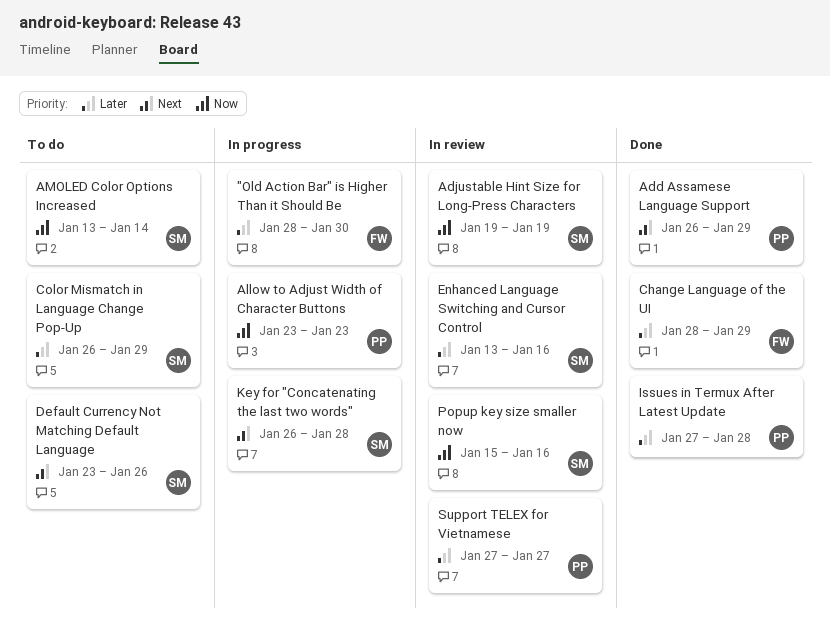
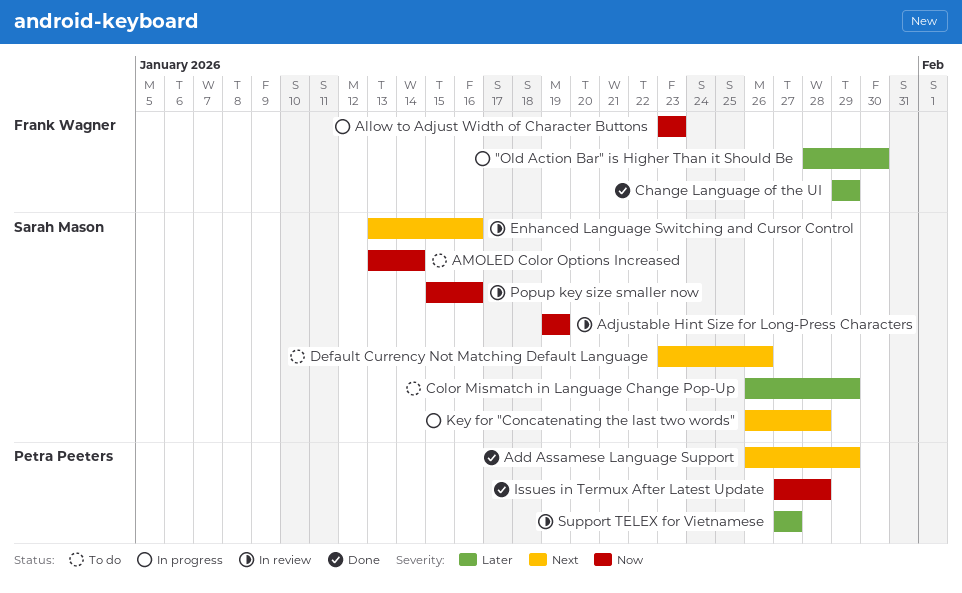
Allow to Adjust Width of Character Buttons, owner: Petra Peeters -> Frank Wagner
Change Language of the UI, start: Jan 28 -> Jan 29
Enhanced Language Switching and Cursor Control, priority: Later -> Next
Issues in Termux After Latest Update, priority: Later -> Now

